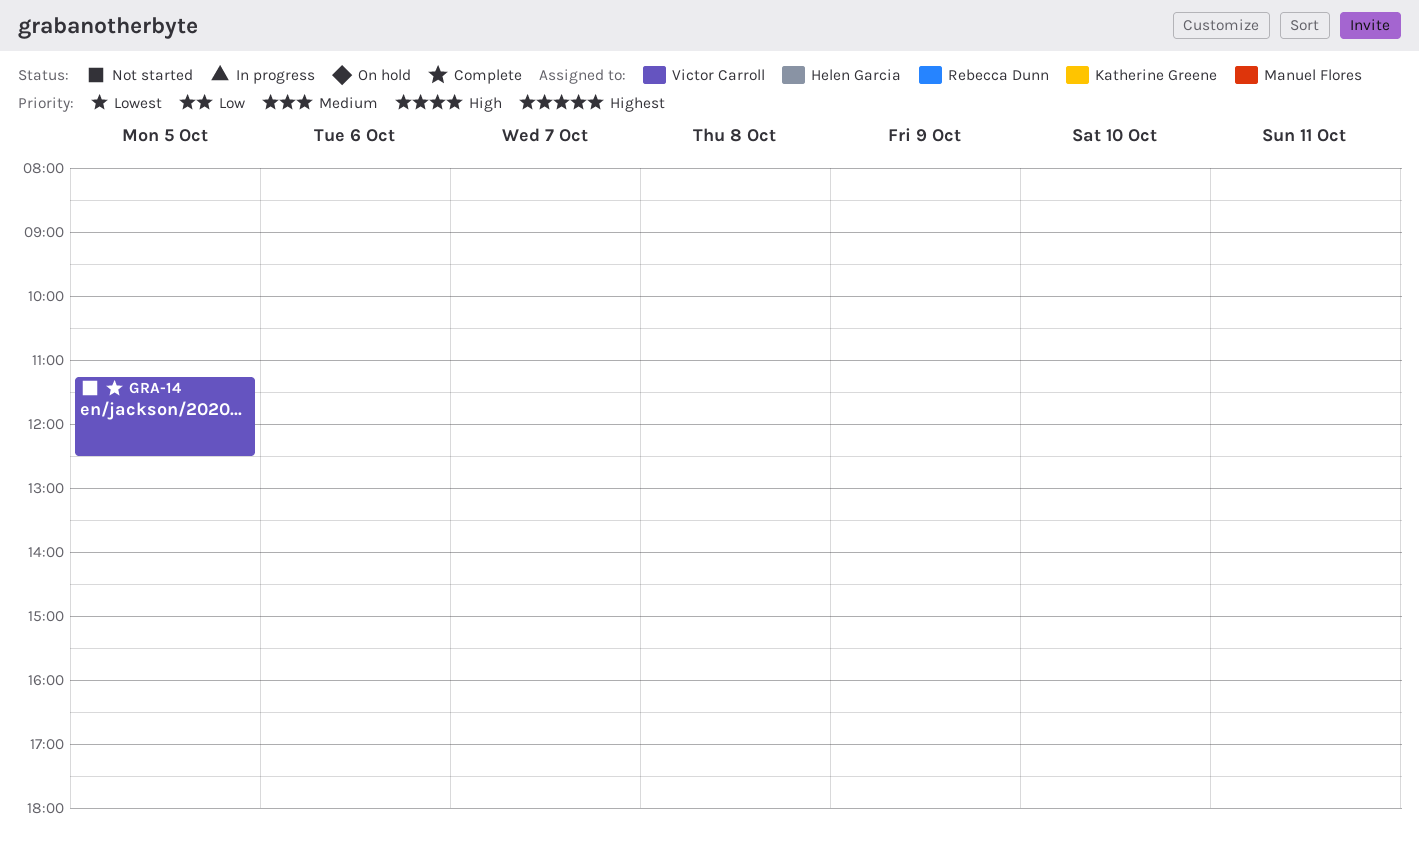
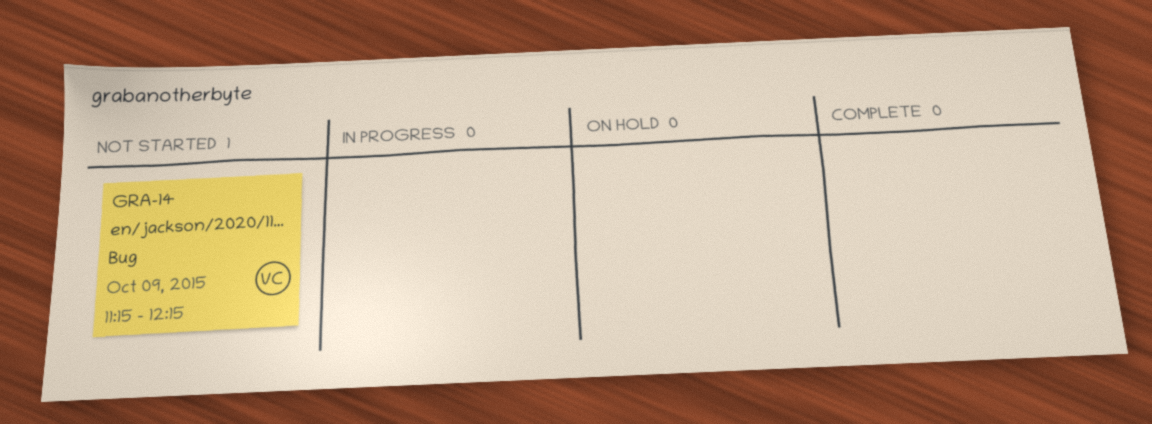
GRA-14, day: Oct 5 -> Oct 9
GRA-14, ends: 12:30 -> 12:15

